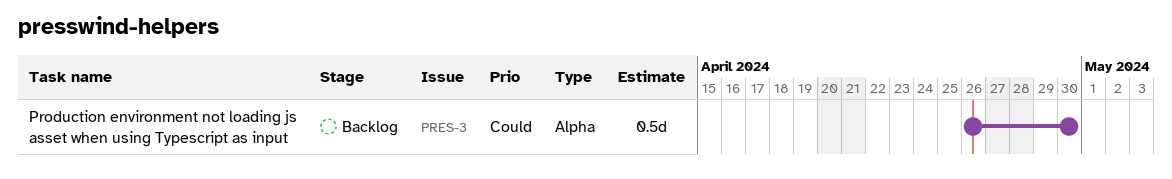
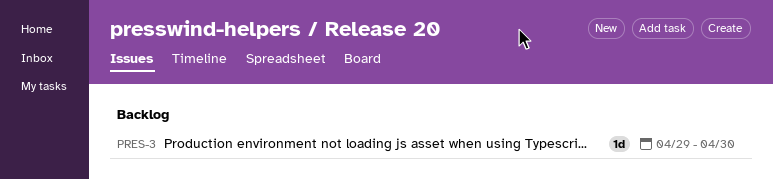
PRES-3, estimate: 0.5d -> 1d
PRES-3, start: Apr 26 -> Apr 29

